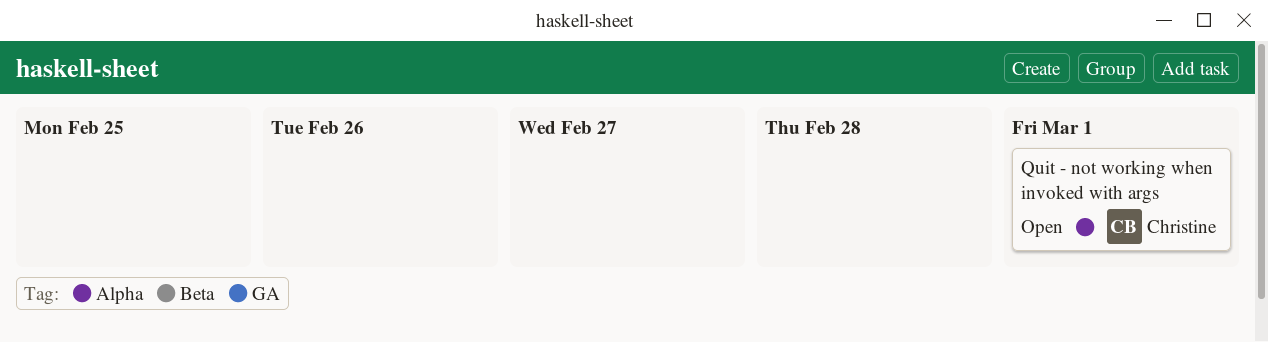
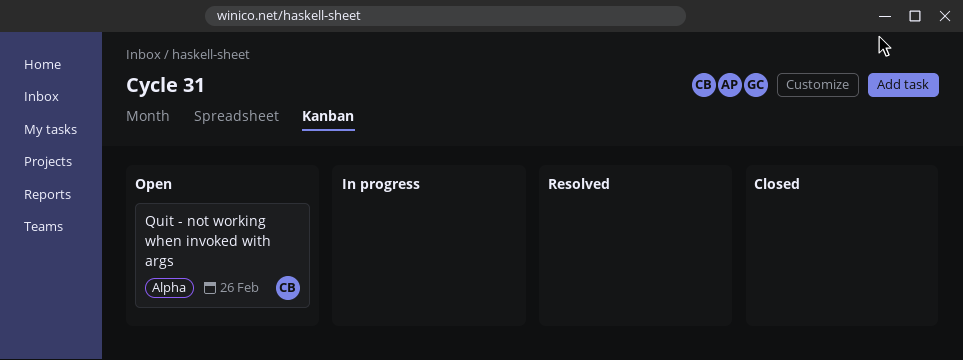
Quit - not working when invoked with args, due: Mar 1 -> Feb 26

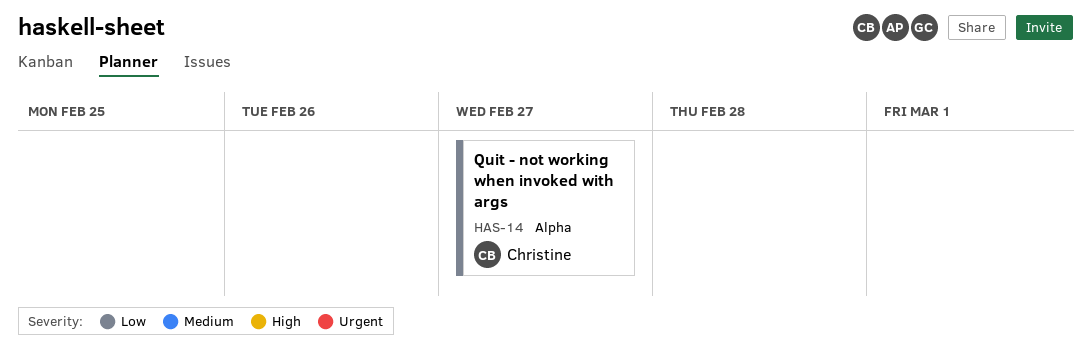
Quit - not working when invoked with args, due: Feb 26 -> Feb 27

